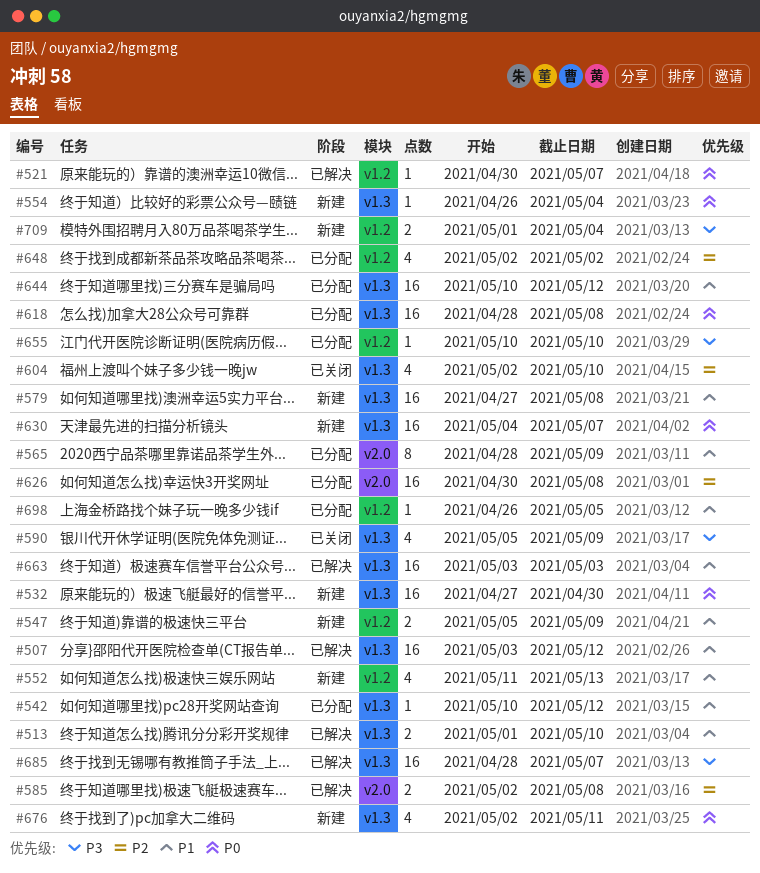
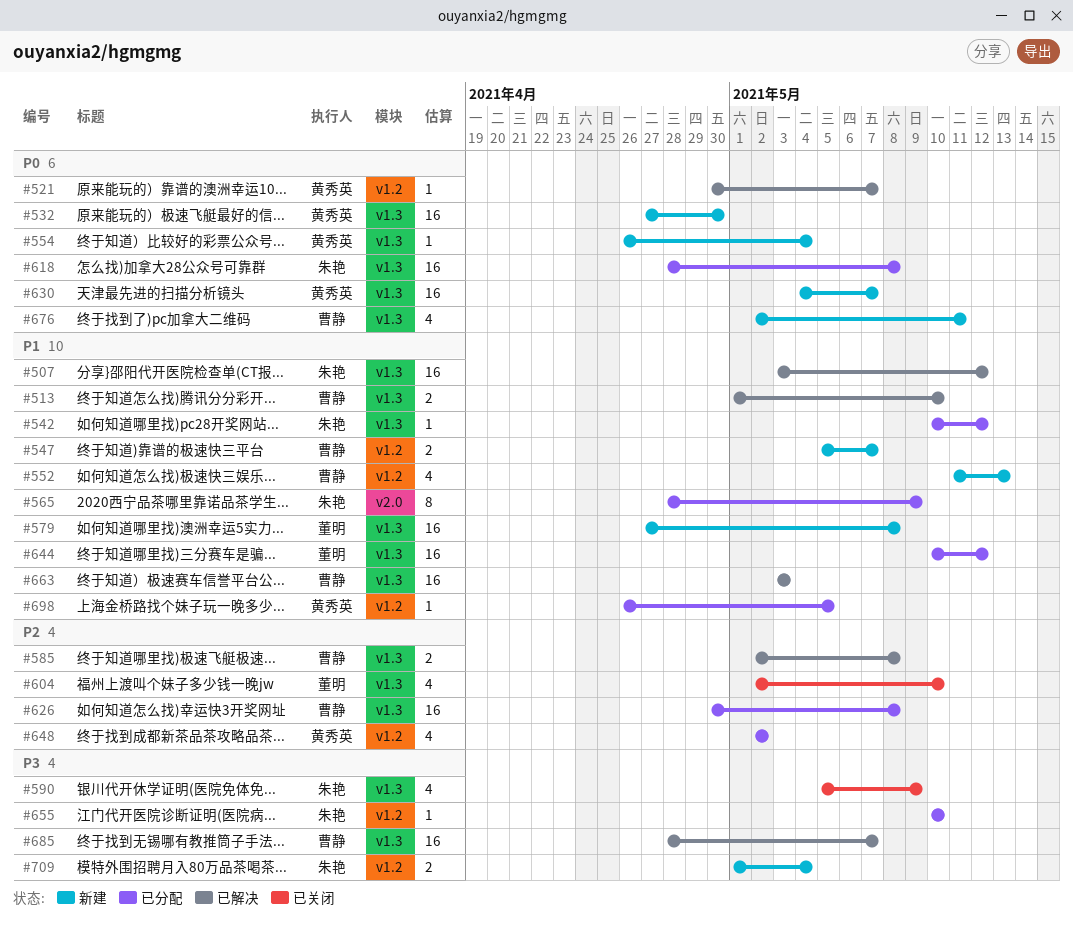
#547, due: May 9 -> May 7
#585, label: v2.0 -> v1.3
#626, label: v2.0 -> v1.3

